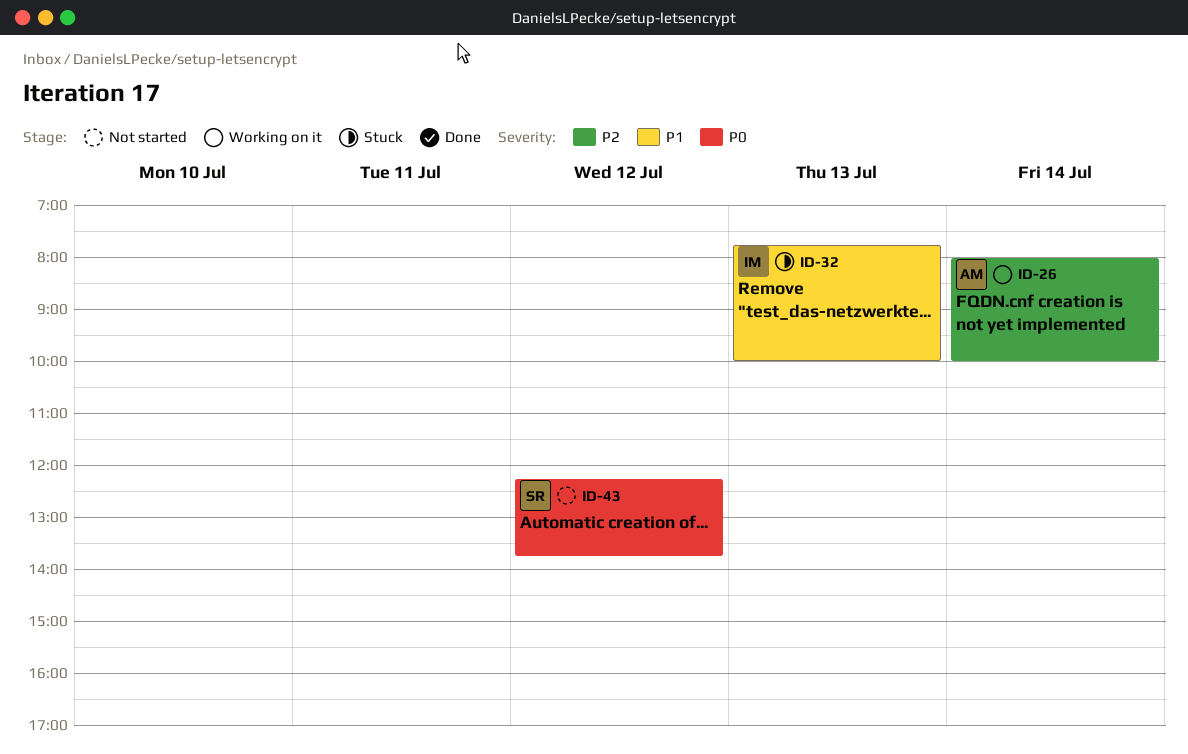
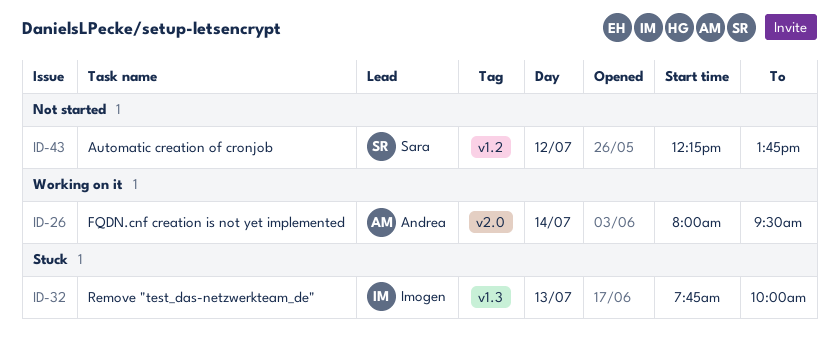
ID-26, ends: 10:00 -> 09:30

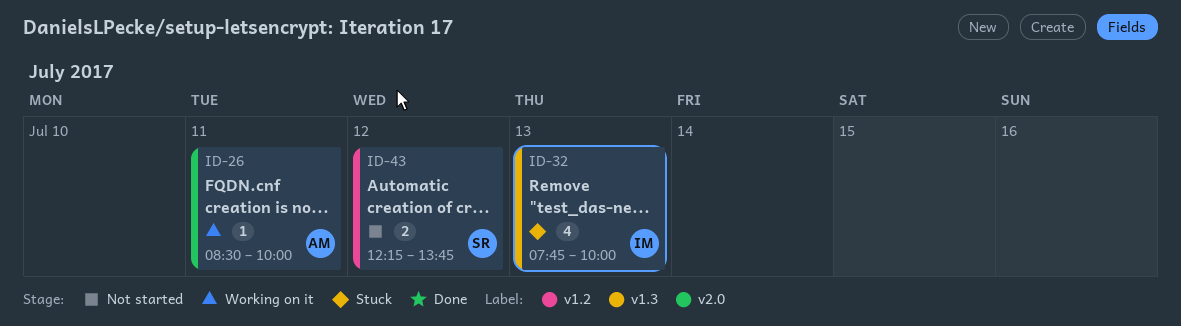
ID-26, day: Jul 14 -> Jul 11
ID-26, begins: 08:00 -> 08:30
ID-26, ends: 09:30 -> 10:00

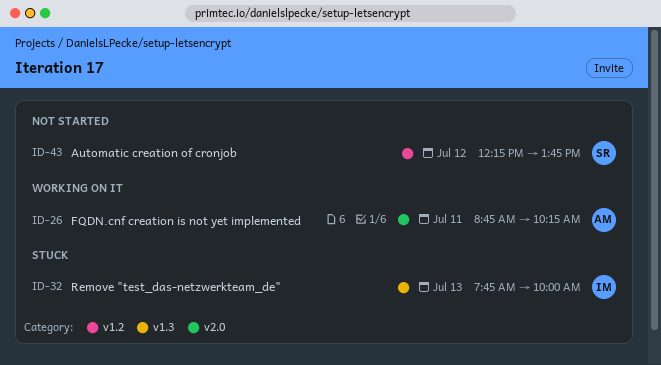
ID-26, begins: 08:30 -> 08:45
ID-26, ends: 10:00 -> 10:15

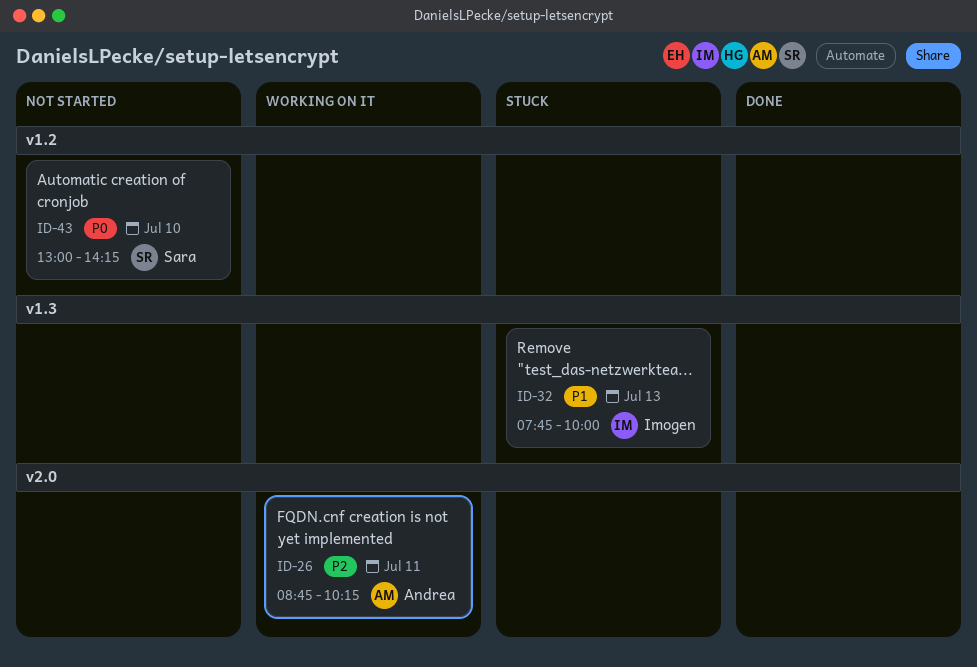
ID-43, day: Jul 12 -> Jul 10
ID-43, begins: 12:15 -> 13:00
ID-43, ends: 13:45 -> 14:15

